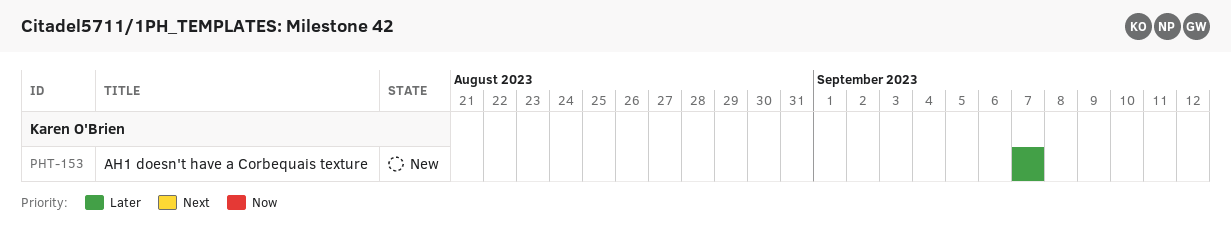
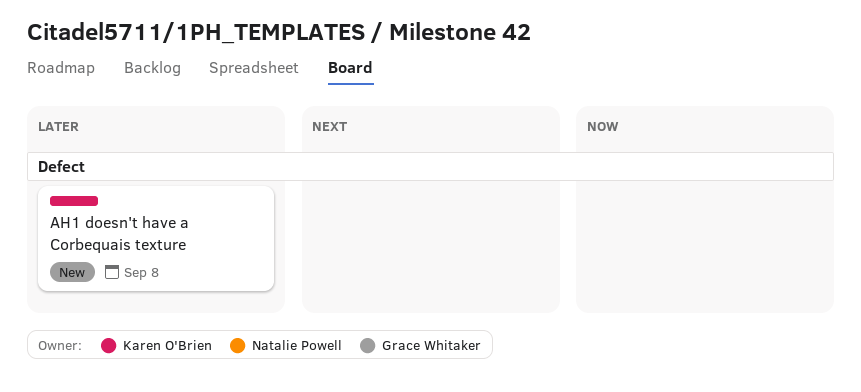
AH1 doesn't have a Corbequais texture, due: Sep 7 -> Sep 8

